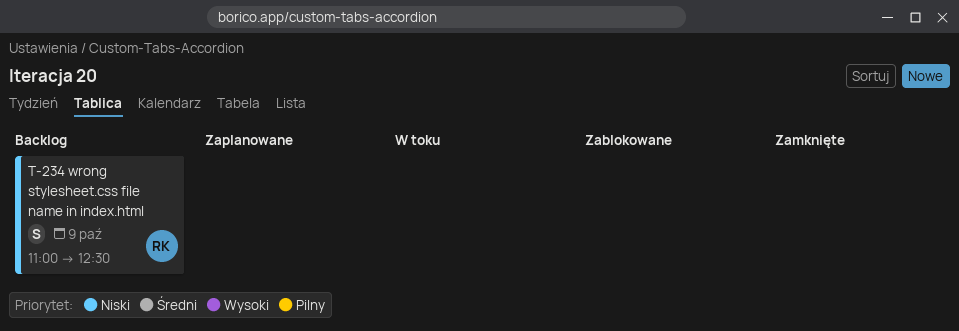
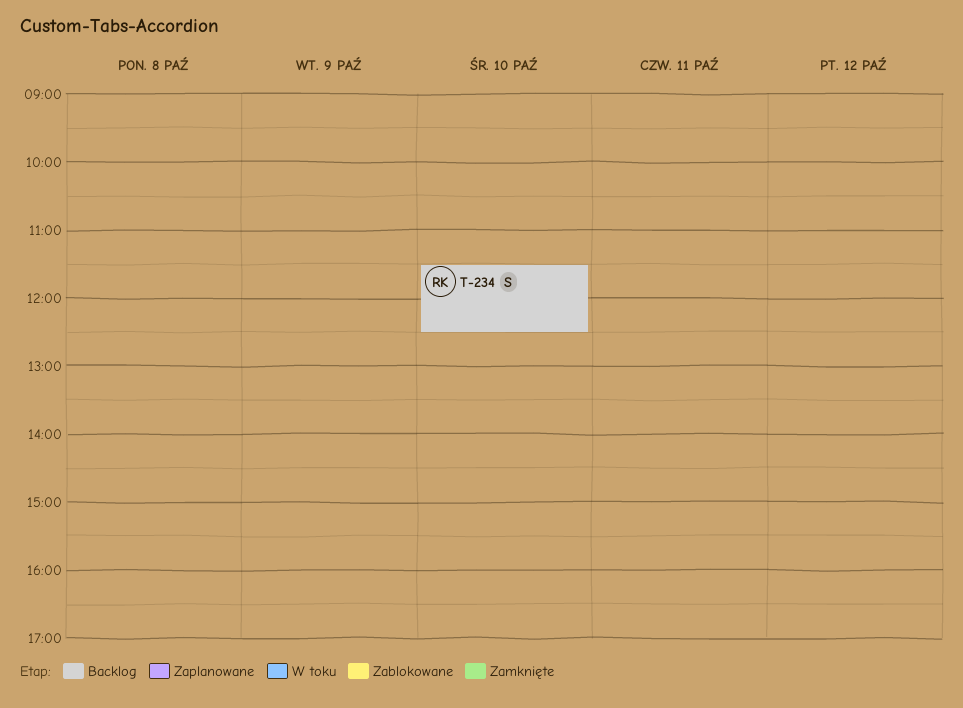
T-234, day: Oct 9 -> Oct 10
T-234, begins: 11:00 -> 11:30

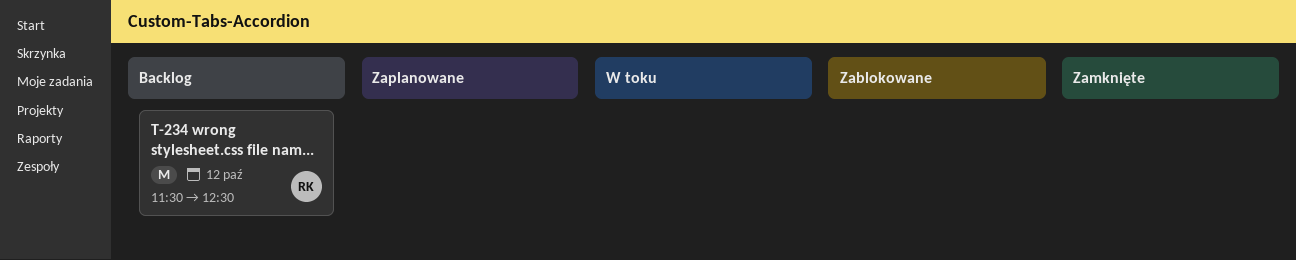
T-234, estimate: S -> M
T-234, day: Oct 10 -> Oct 12

